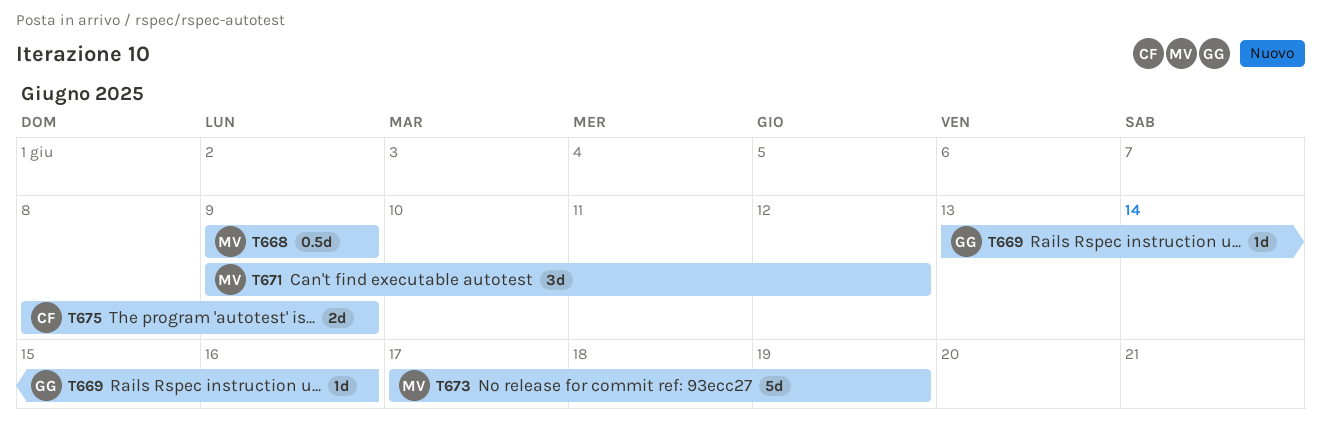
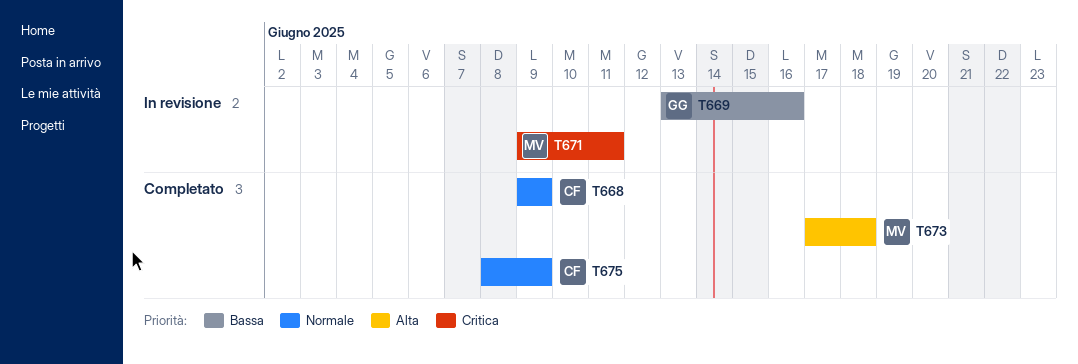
T668, owner: MV -> CF
T671, due: Jun 12 -> Jun 11
T673, due: Jun 19 -> Jun 18

